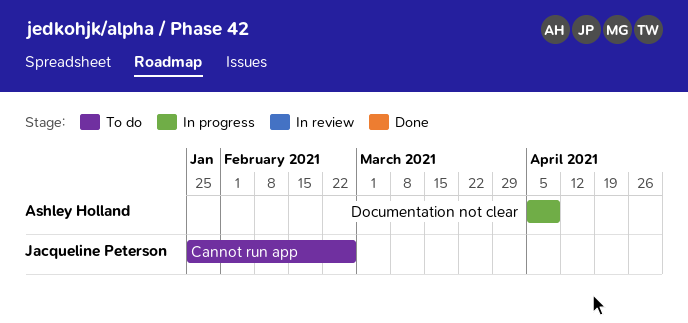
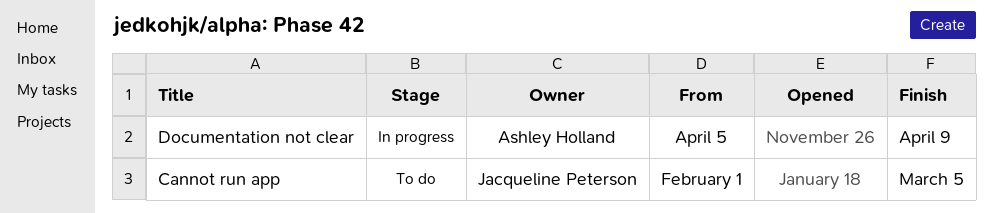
Cannot run app, start: Jan 25 -> Feb 1
Cannot run app, due: Feb 26 -> Mar 5

